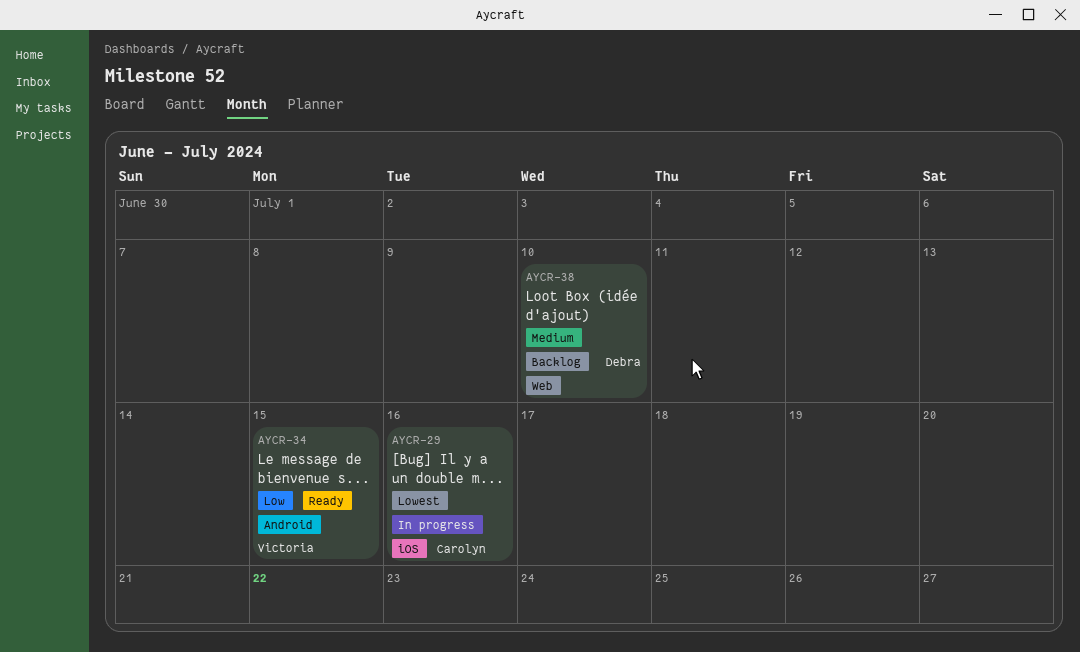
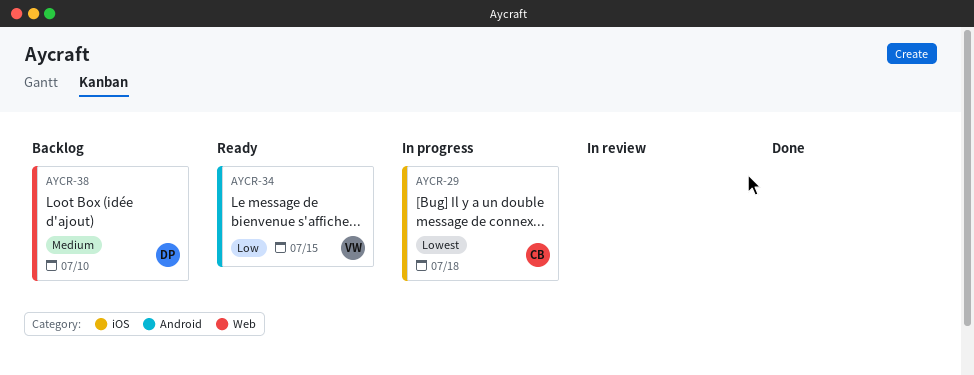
AYCR-29, due: Jul 16 -> Jul 18

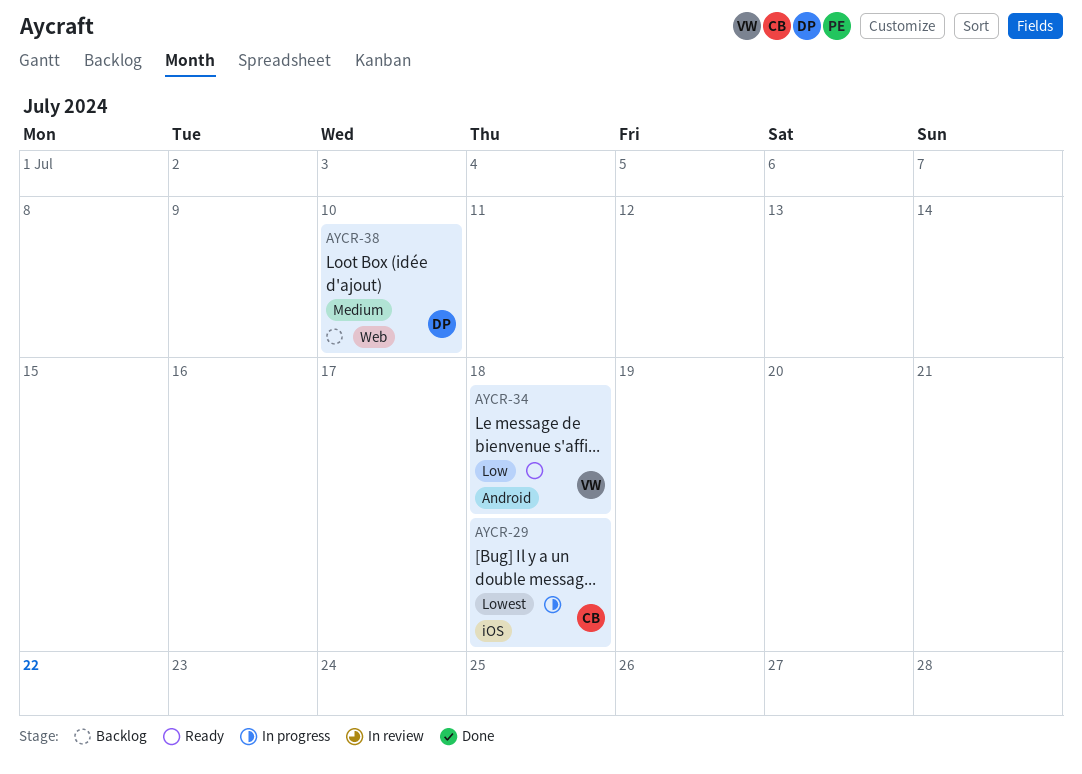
AYCR-34, due: Jul 15 -> Jul 18

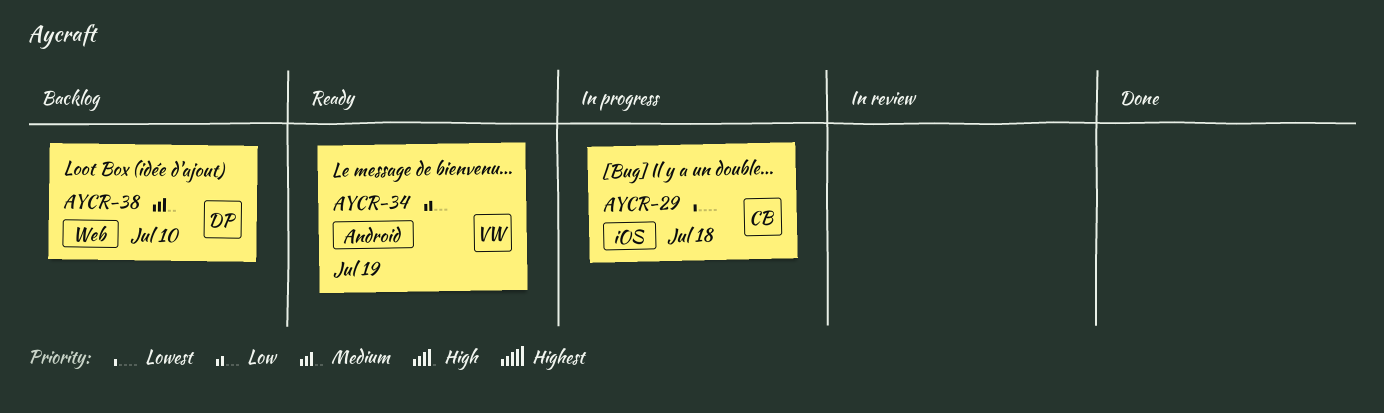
AYCR-34, due: Jul 18 -> Jul 19

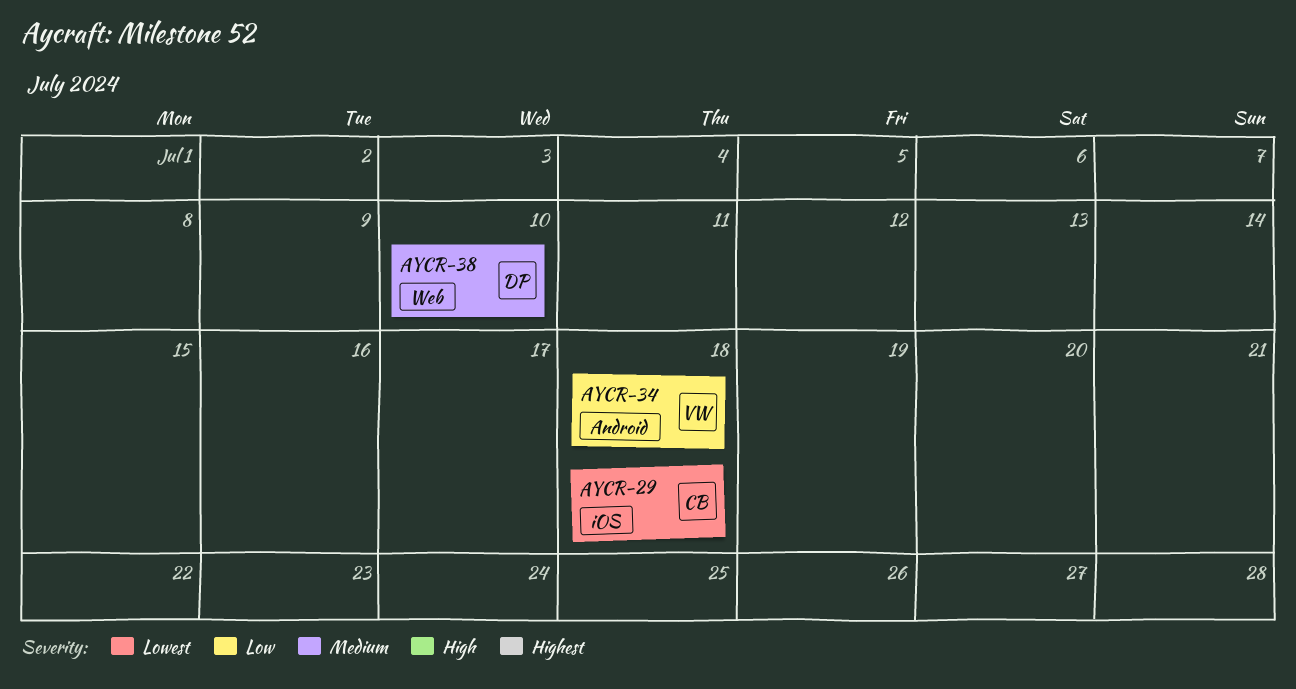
AYCR-34, due: Jul 19 -> Jul 18

